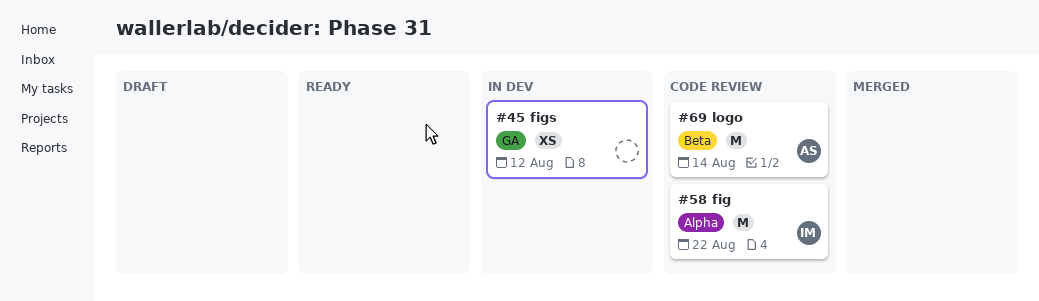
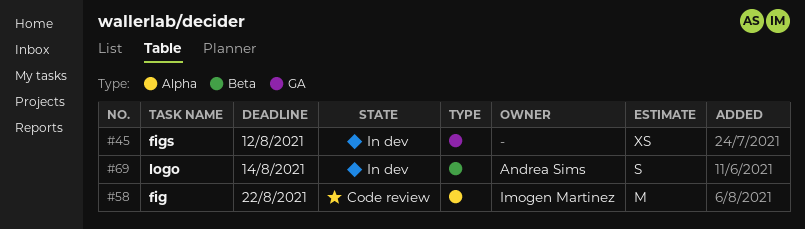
#69, status: Code review -> In dev
#69, estimate: M -> S

